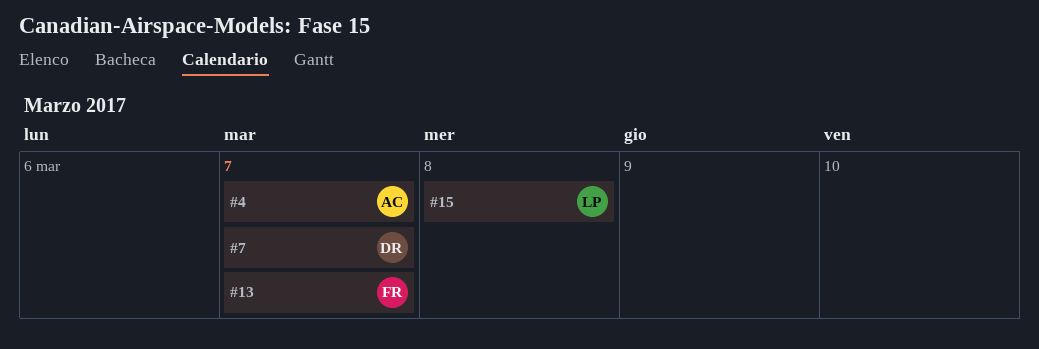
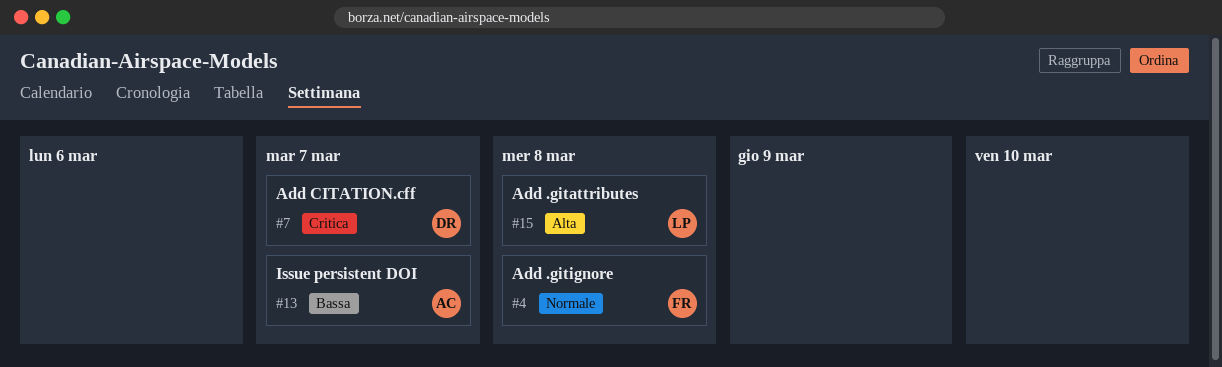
#4, owner: AC -> FR
#4, due: Mar 7 -> Mar 8
#13, owner: FR -> AC

